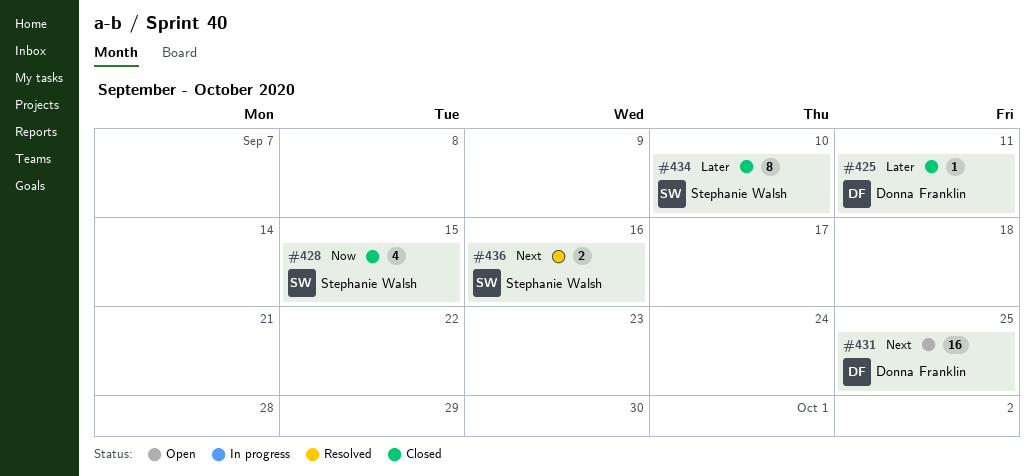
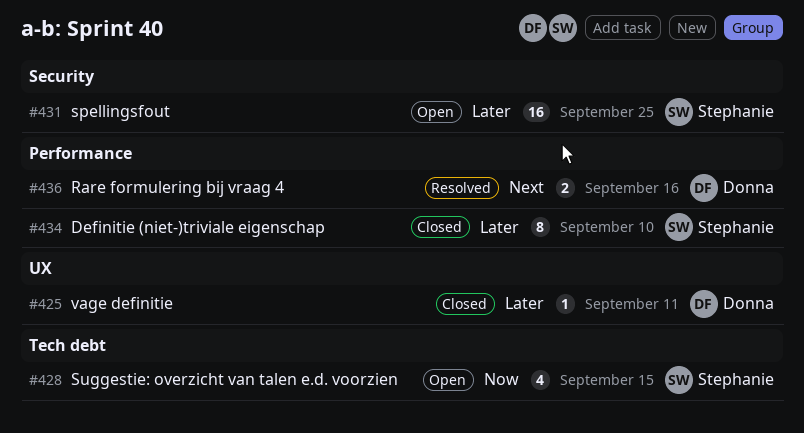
#428, status: Closed -> Open
#431, owner: Donna Franklin -> Stephanie Walsh
#431, priority: Next -> Later
#436, owner: Stephanie Walsh -> Donna Franklin

